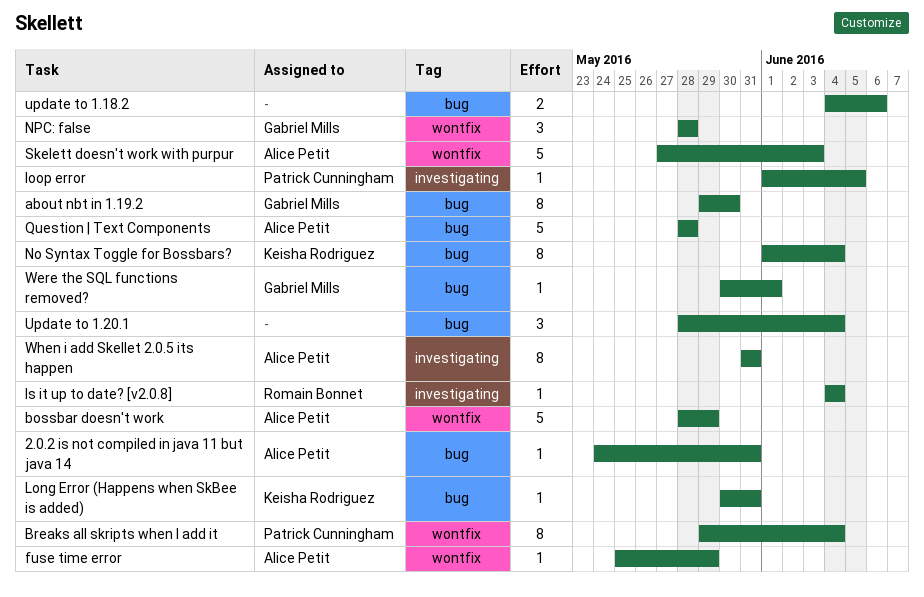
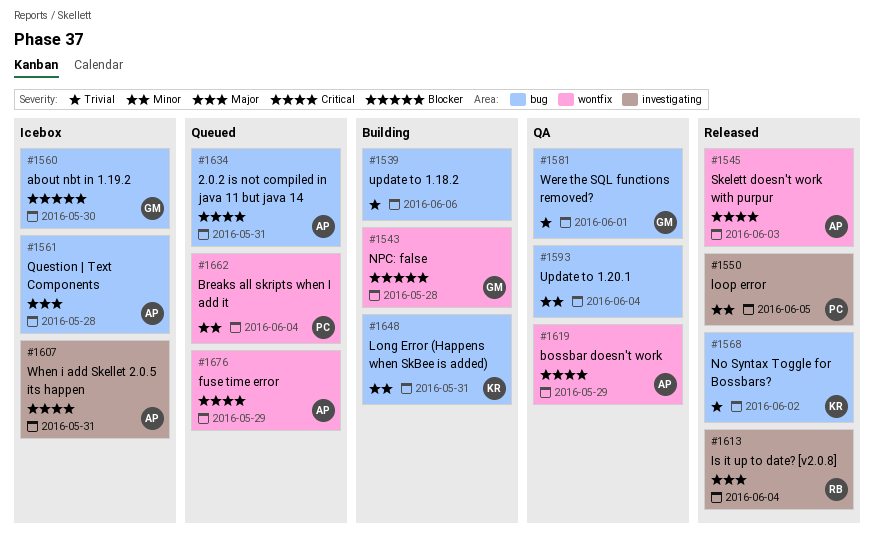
No Syntax Toggle for Bossbars?, due: Jun 4 -> Jun 2

